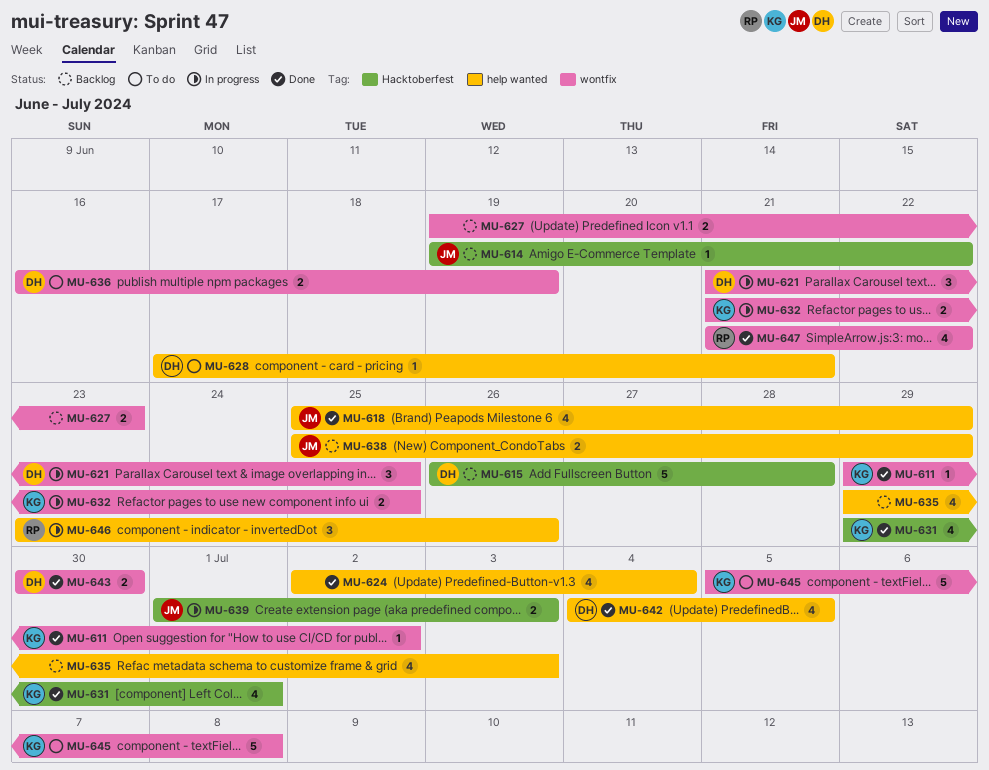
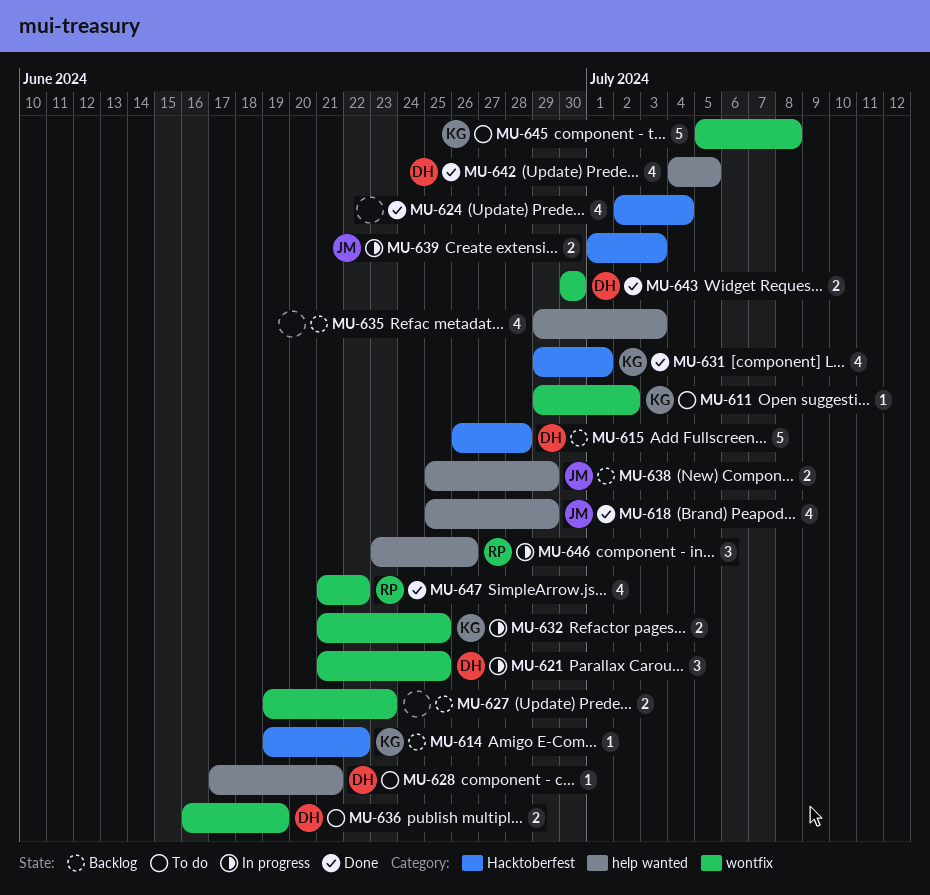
MU-611, status: Done -> To do
MU-614, owner: JM -> KG
MU-624, label: help wanted -> Hacktoberfest

